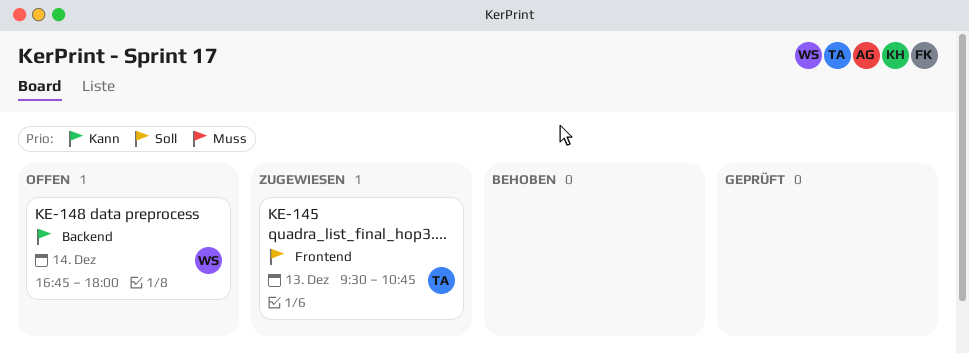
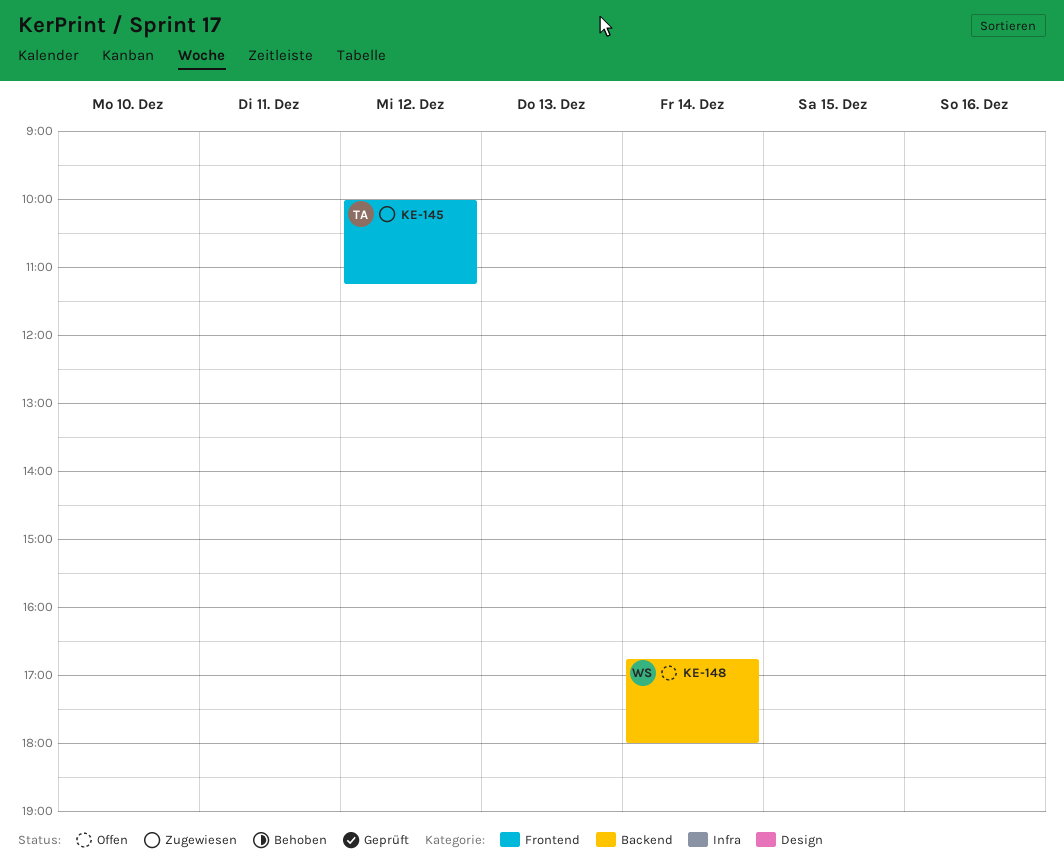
KE-145, day: Dec 13 -> Dec 12
KE-145, begins: 09:30 -> 10:00
KE-145, ends: 10:45 -> 11:15

